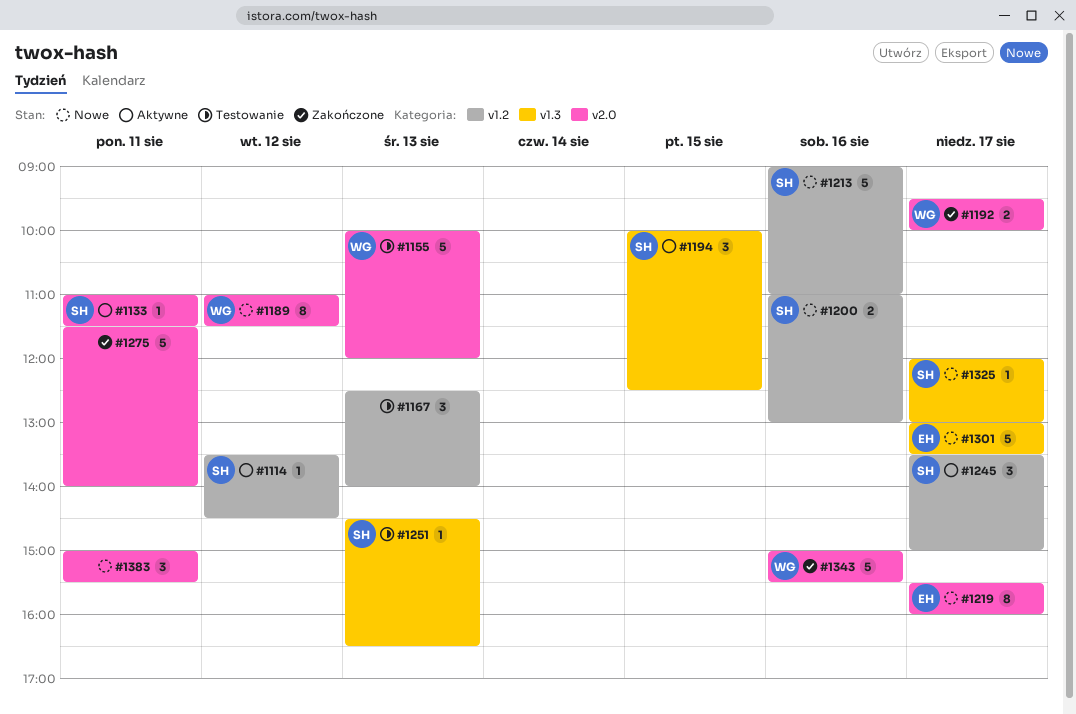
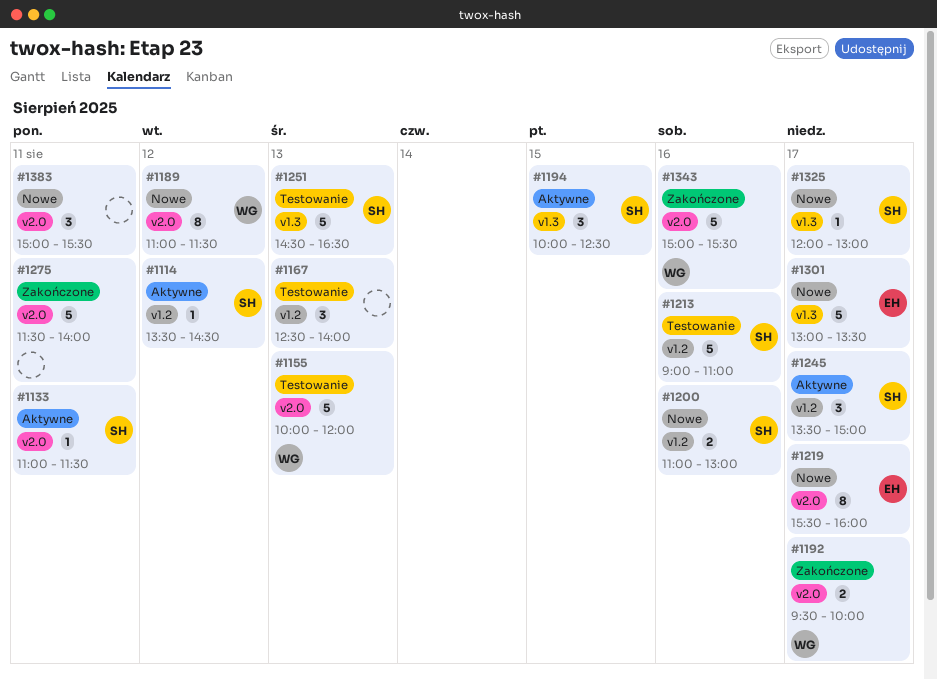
#1213, status: Nowe -> Testowanie
#1251, estimate: 1 -> 5

